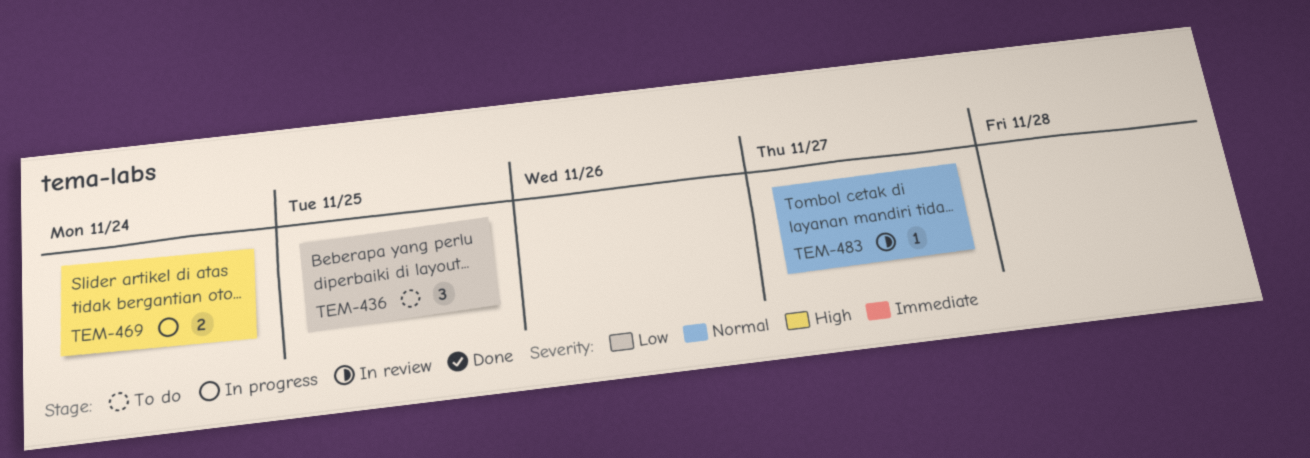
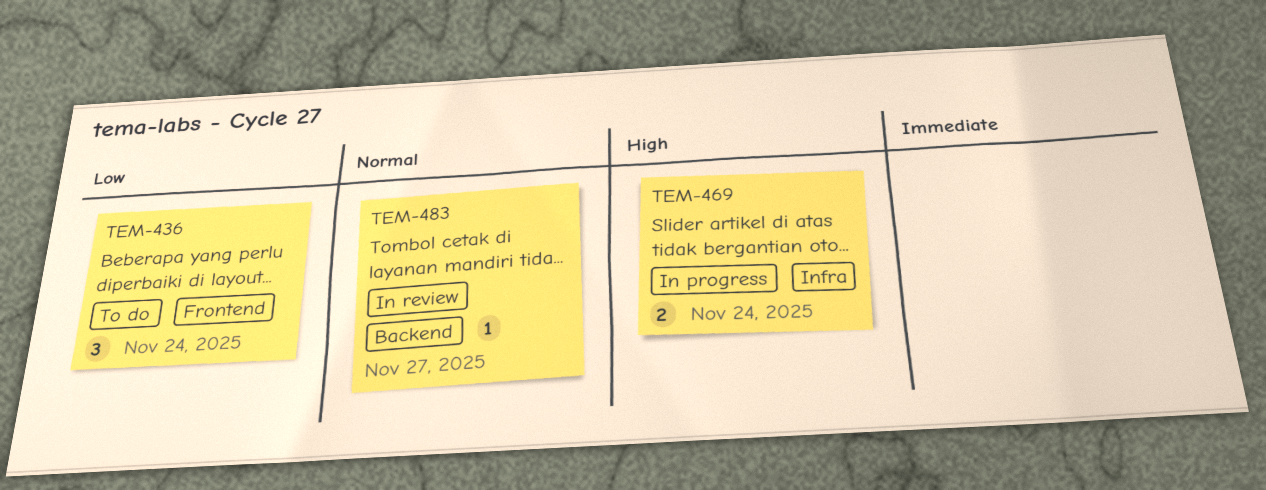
TEM-436, due: Nov 25 -> Nov 24

